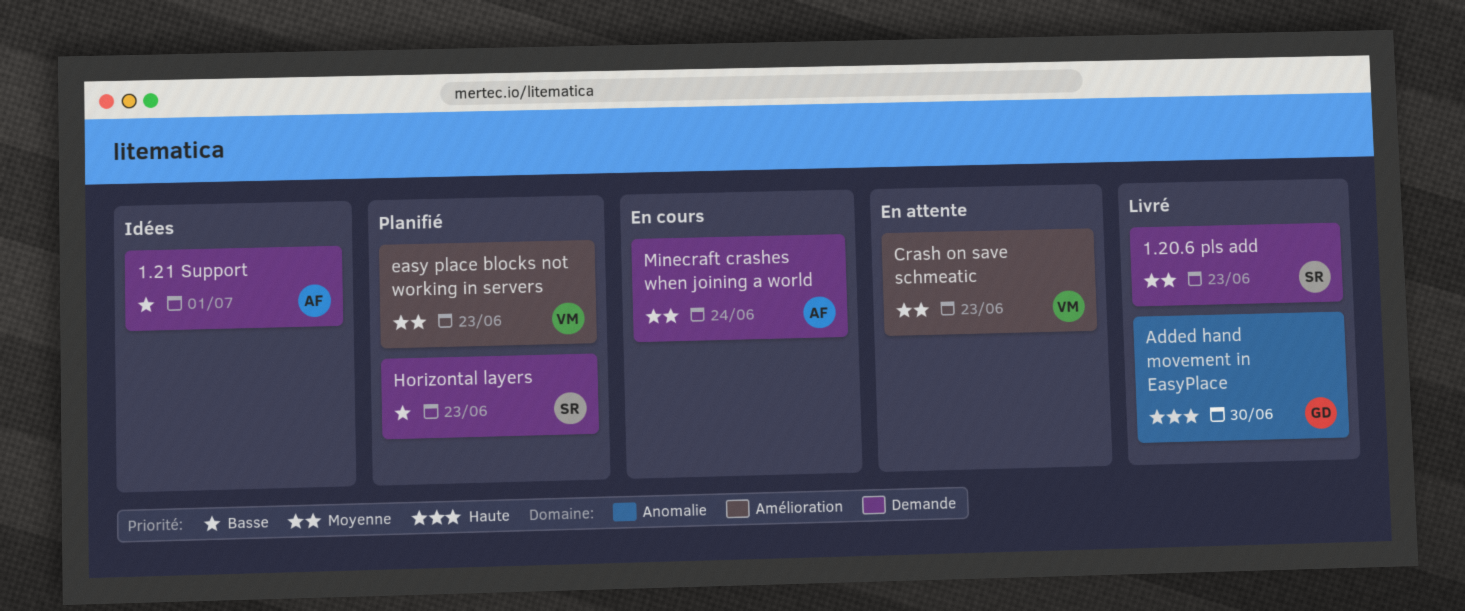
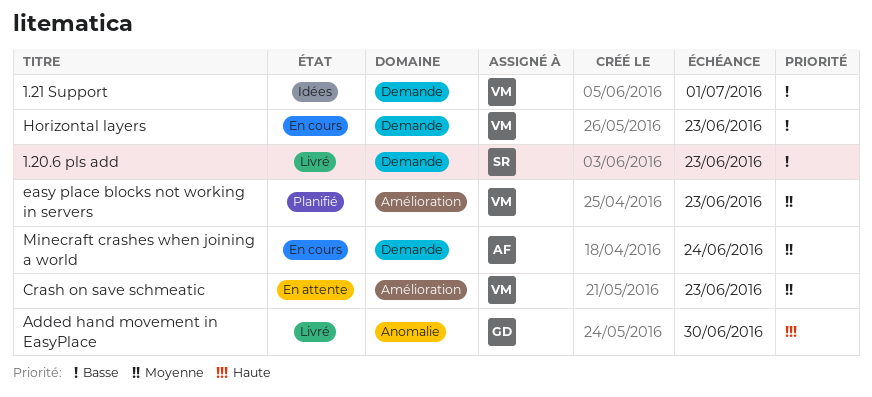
1.20.6 pls add, priority: Moyenne -> Basse
1.21 Support, owner: AF -> VM
Horizontal layers, status: Planifié -> En cours
Horizontal layers, owner: SR -> VM

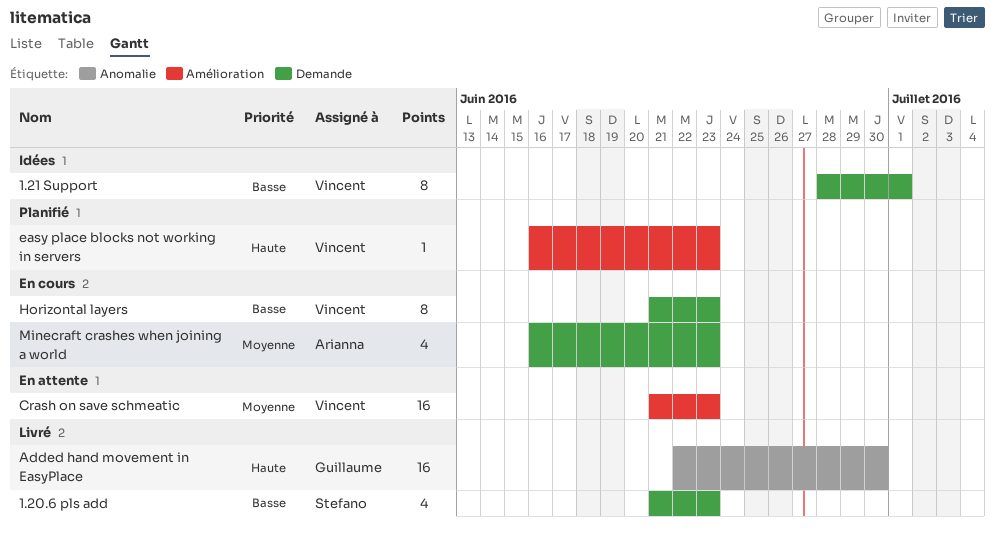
easy place blocks not working in servers, priority: Moyenne -> Haute
Minecraft crashes when joining a world, due: Jun 24 -> Jun 23

